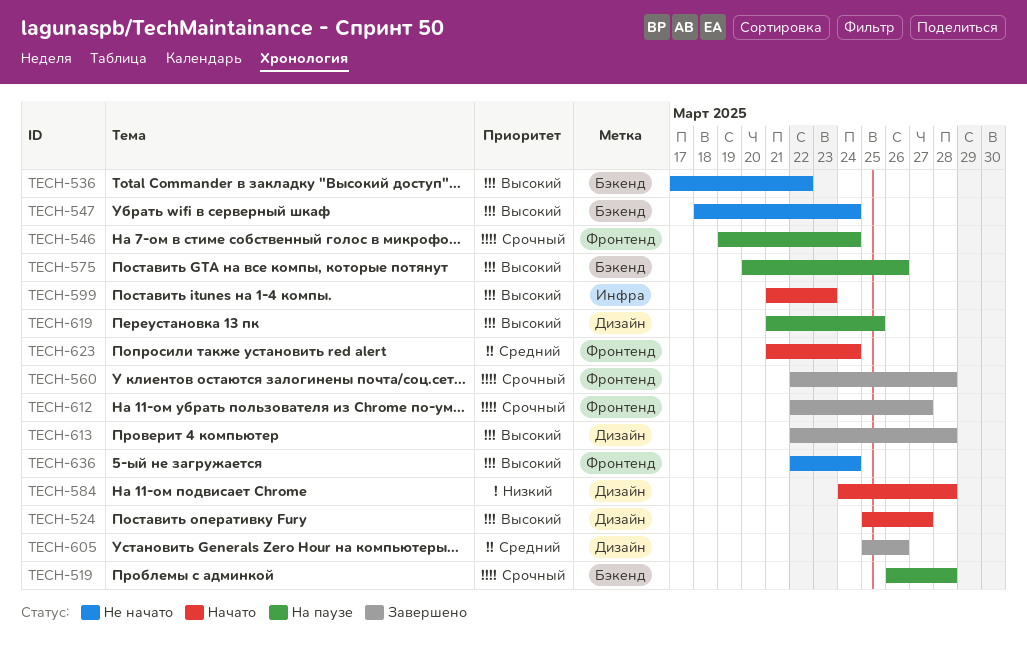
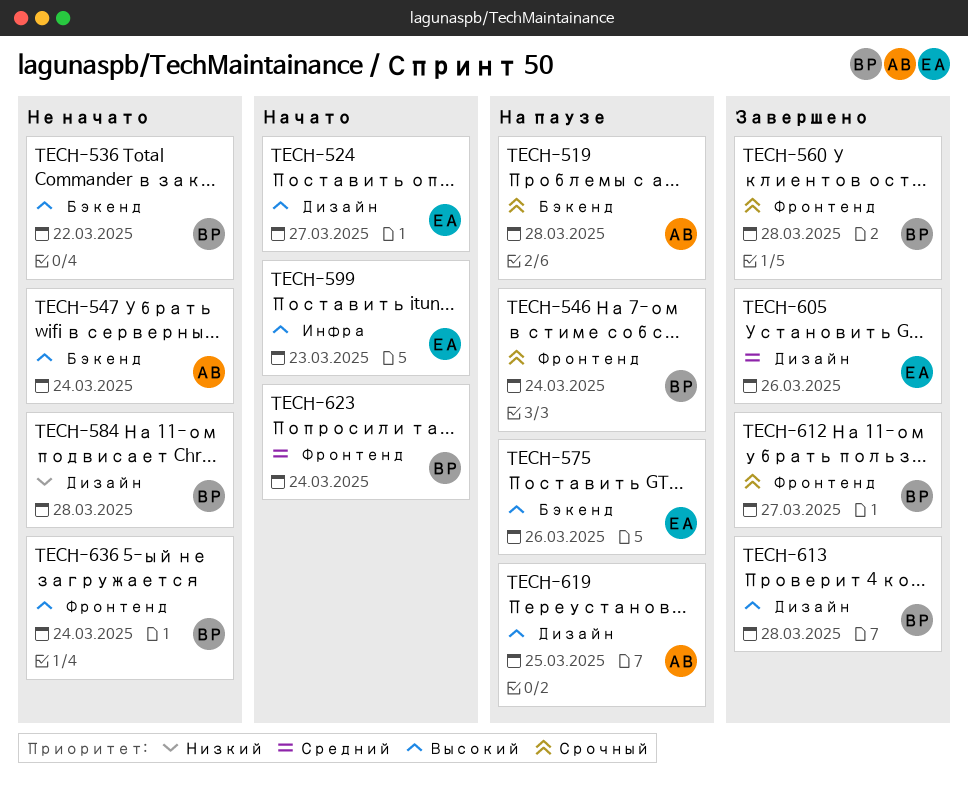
TECH-584, status: Начато -> Не начато

